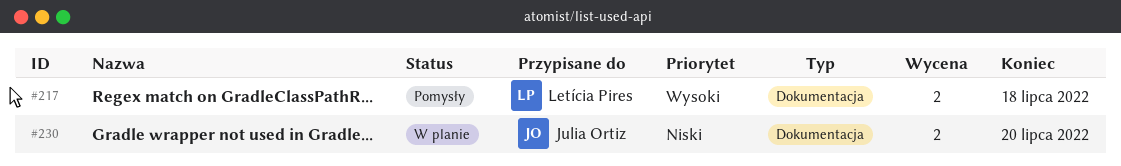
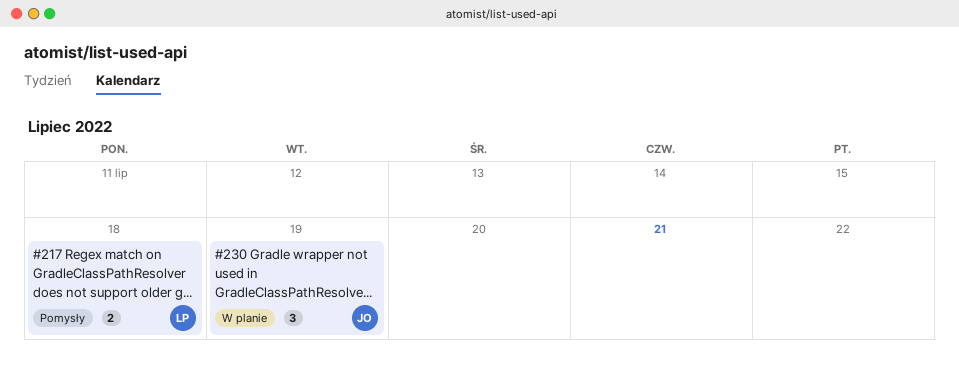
#230, estimate: 2 -> 3
#230, due: Jul 20 -> Jul 19

